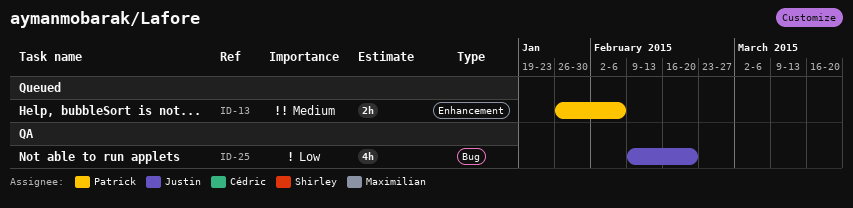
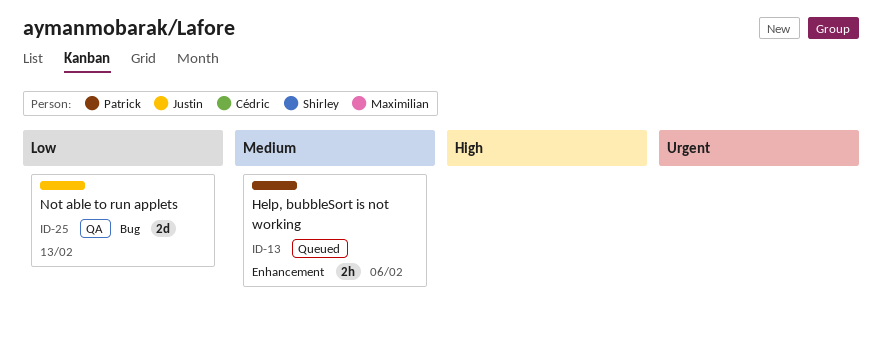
ID-25, estimate: 4h -> 2d
ID-25, due: Feb 20 -> Feb 13

